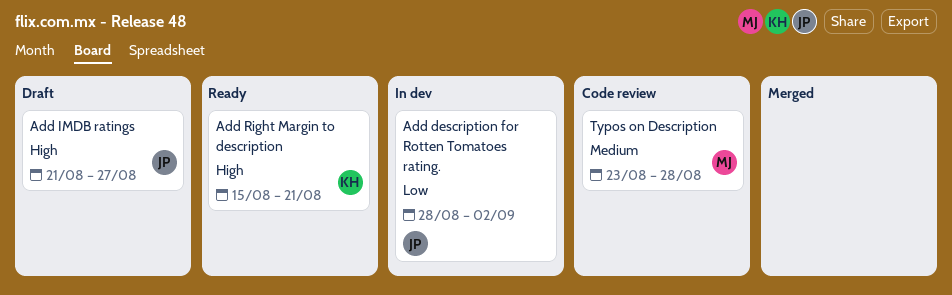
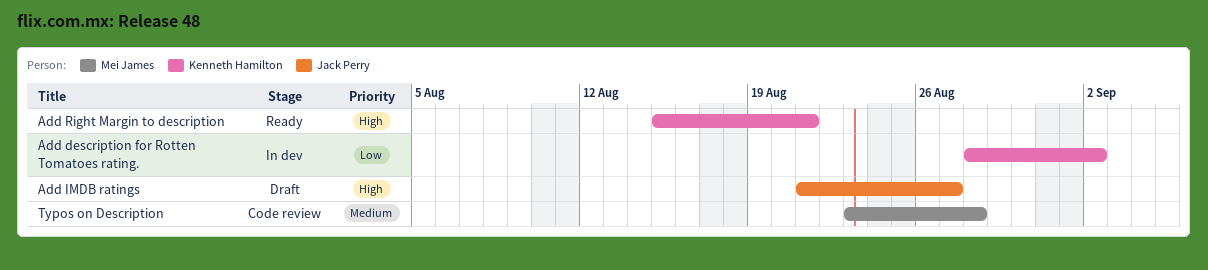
Add description for Rotten Tomatoes rating., owner: Jack Perry -> Kenneth Hamilton

